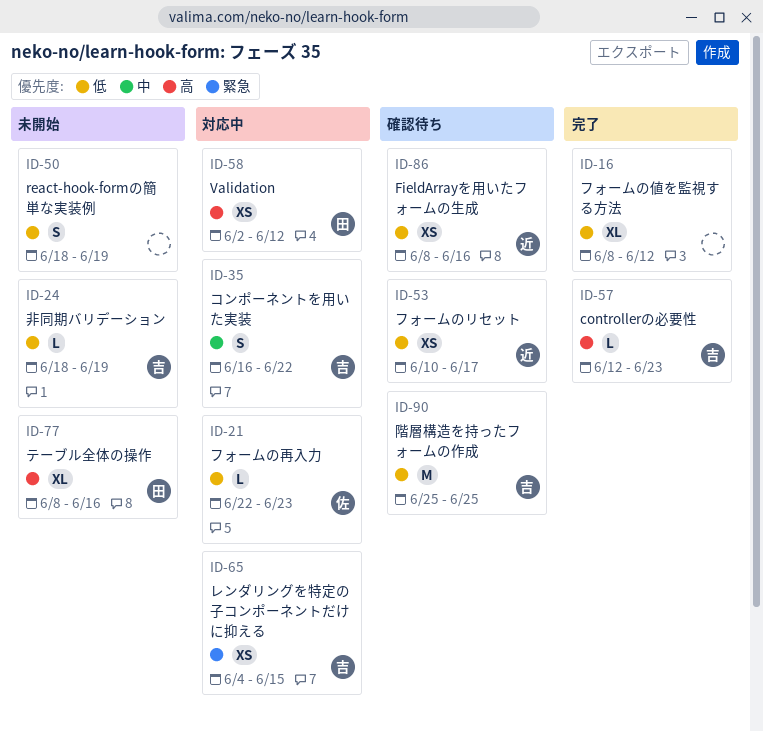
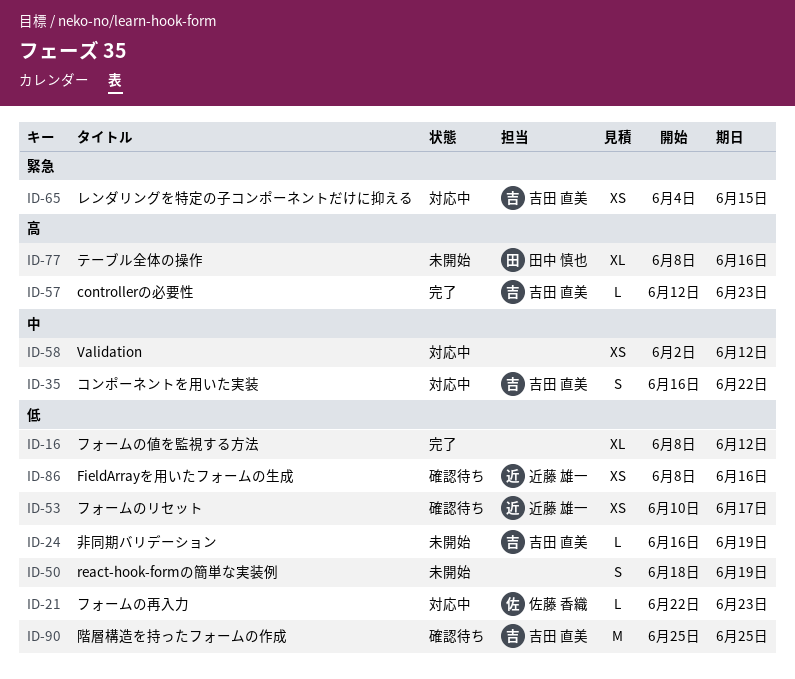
ID-24, start: Jun 18 -> Jun 16
ID-58, owner: 田中 慎也 -> none
ID-58, priority: 高 -> 中

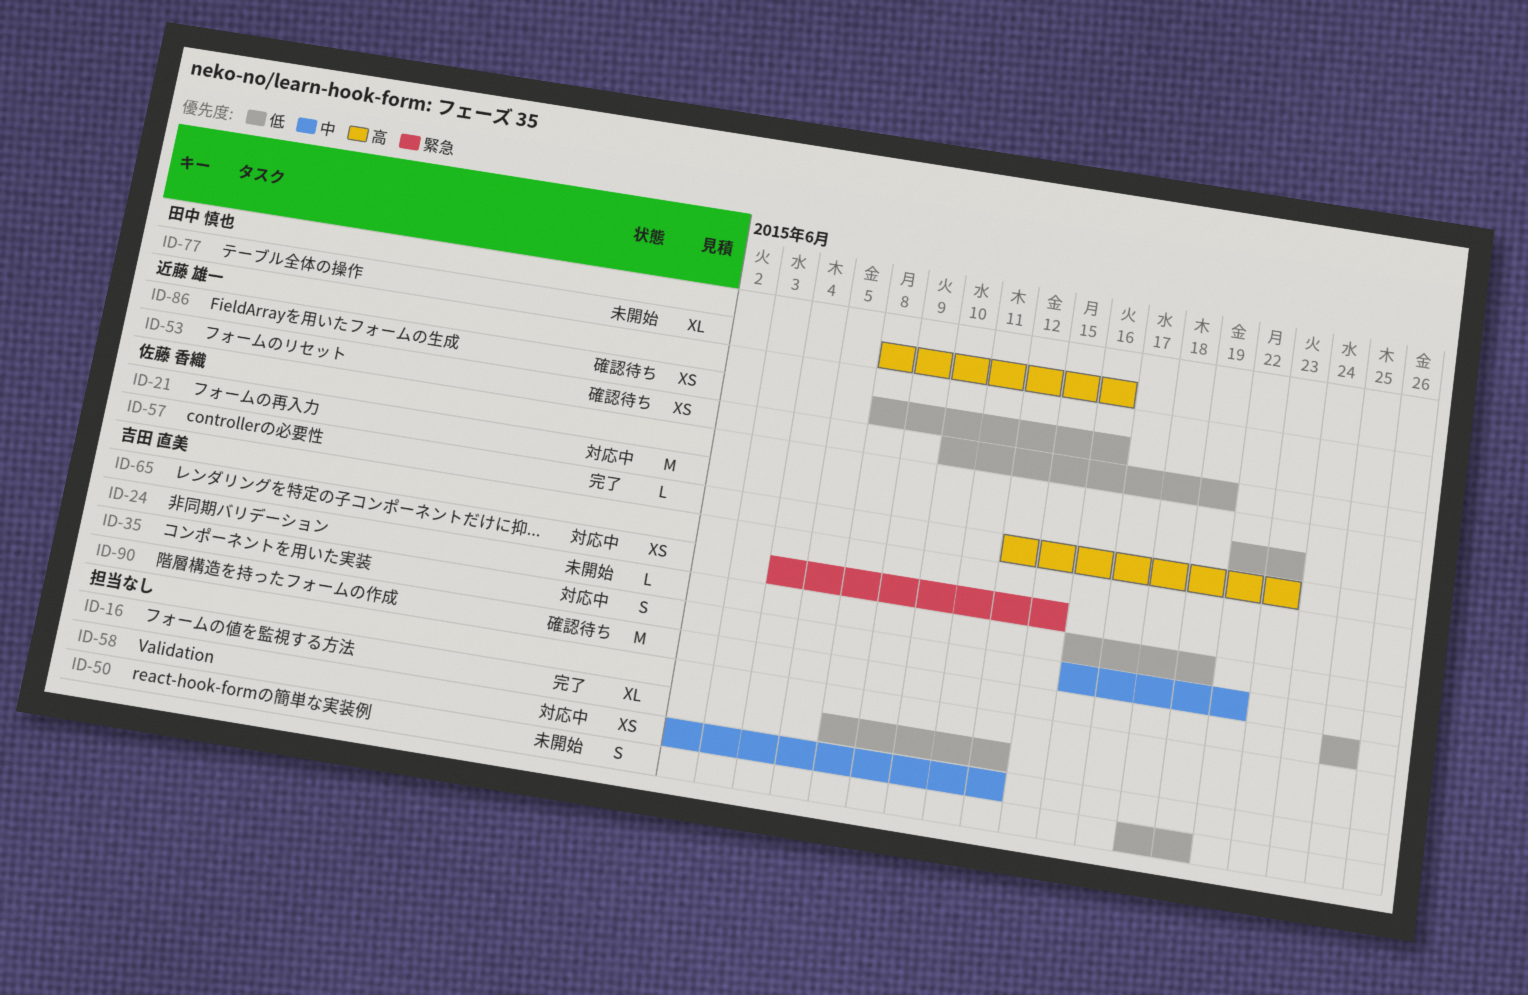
ID-21, estimate: L -> M
ID-53, due: Jun 17 -> Jun 19
ID-57, owner: 吉田 直美 -> 佐藤 香織

